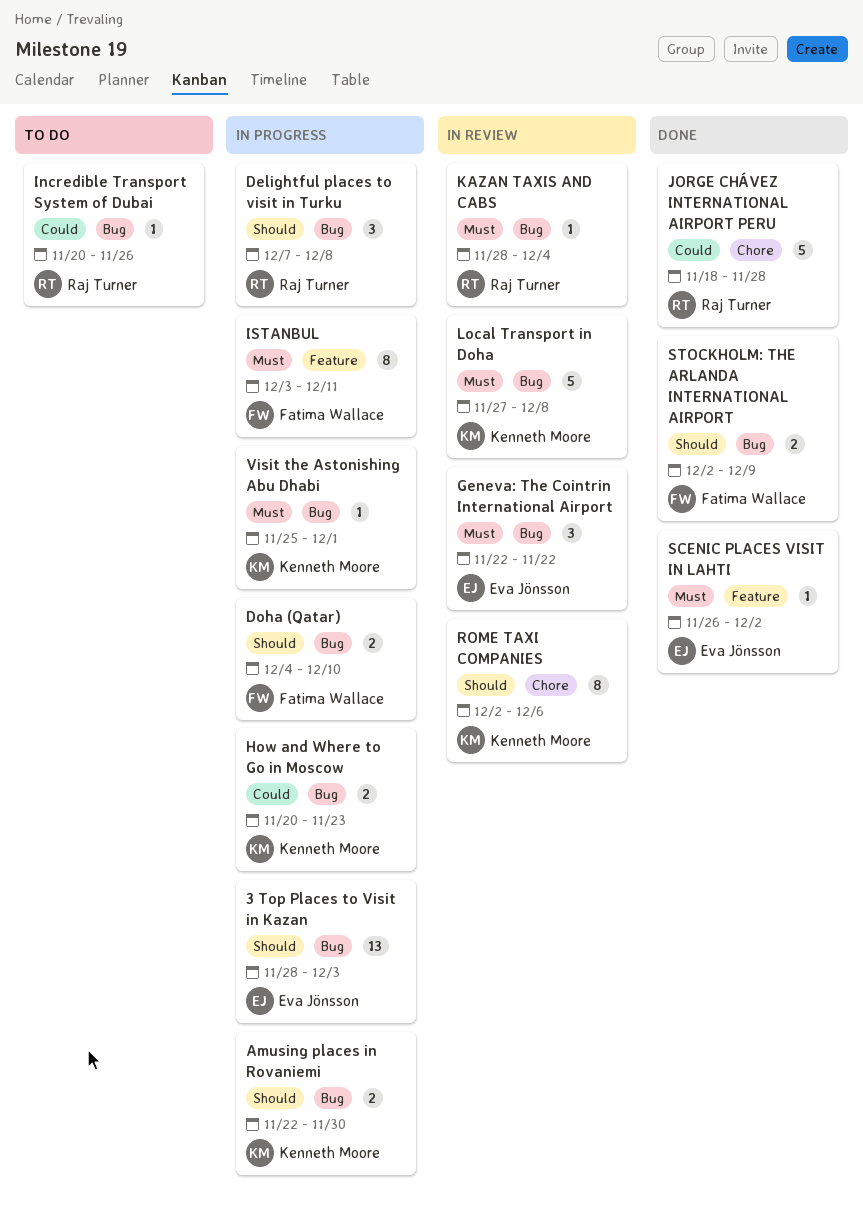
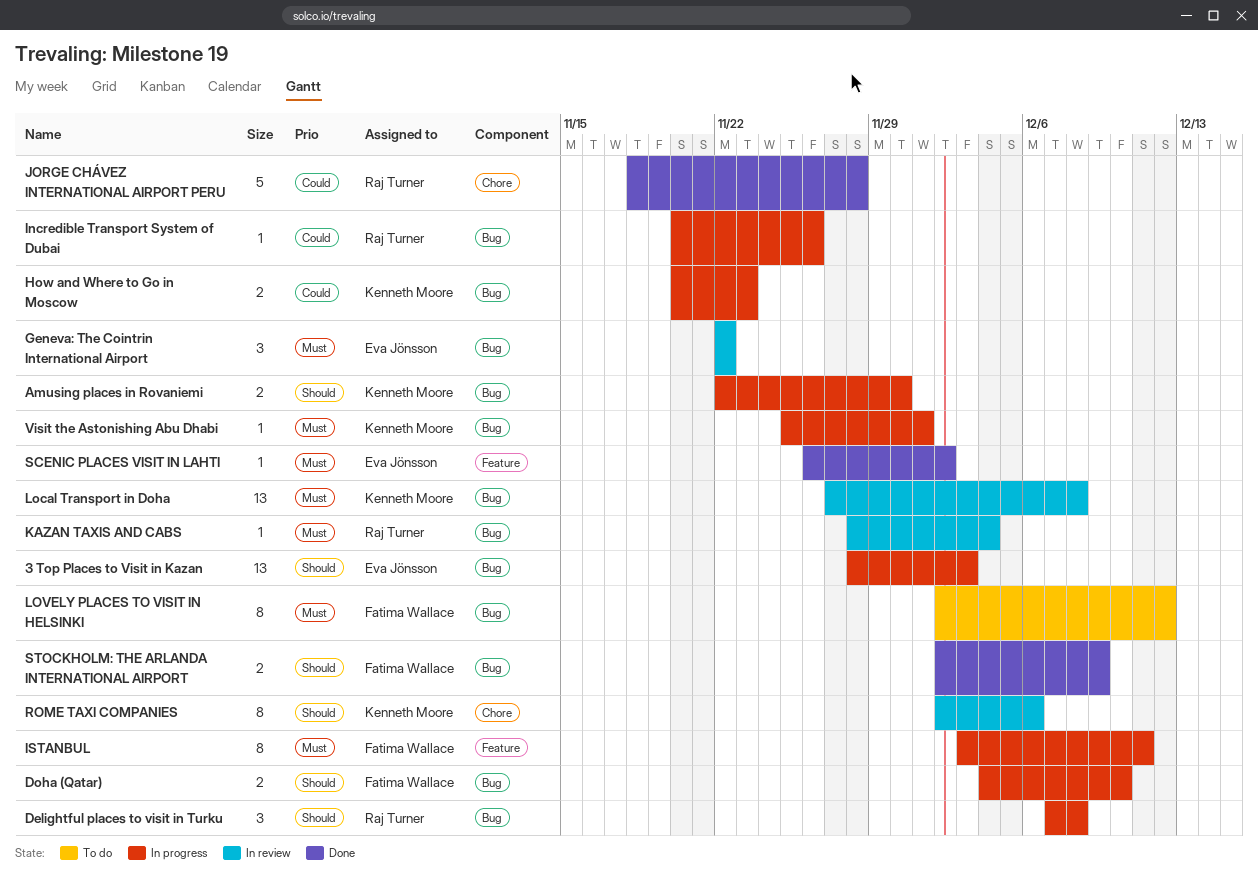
Incredible Transport System of Dubai, status: To do -> In progress
Local Transport in Doha, estimate: 5 -> 13
LOVELY PLACES TO VISIT IN HELSINKI: none -> present

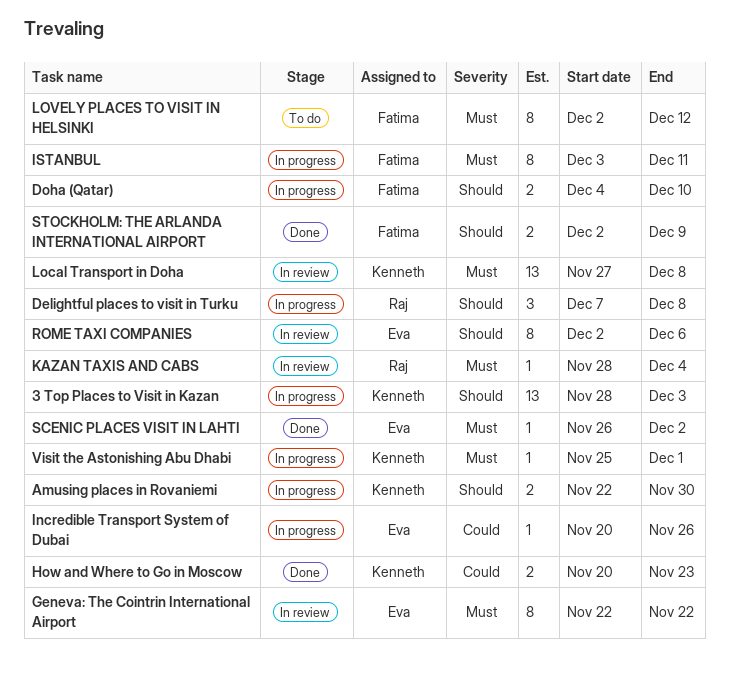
3 Top Places to Visit in Kazan, owner: Eva Jönsson -> Kenneth Moore
Geneva: The Cointrin International Airport, estimate: 3 -> 8
How and Where to Go in Moscow, status: In progress -> Done
Incredible Transport System of Dubai, owner: Raj Turner -> Eva Jönsson
JORGE CHÁVEZ INTERNATIONAL AIRPORT PERU: present -> none
ROME TAXI COMPANIES, owner: Kenneth Moore -> Eva Jönsson

